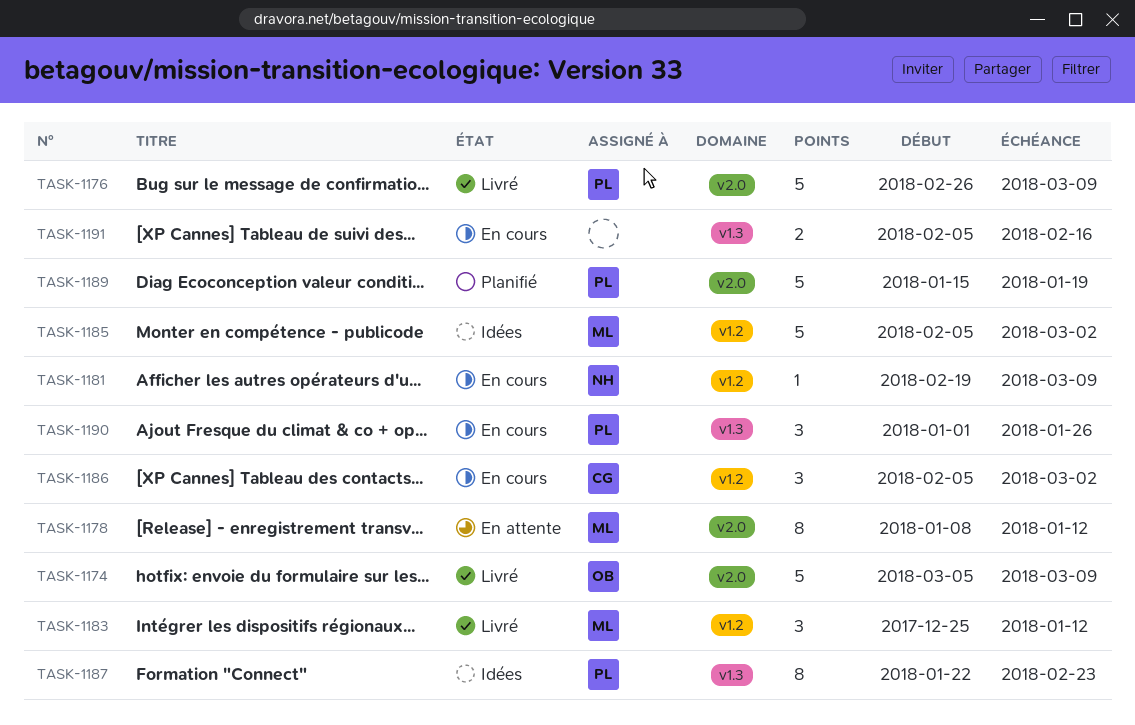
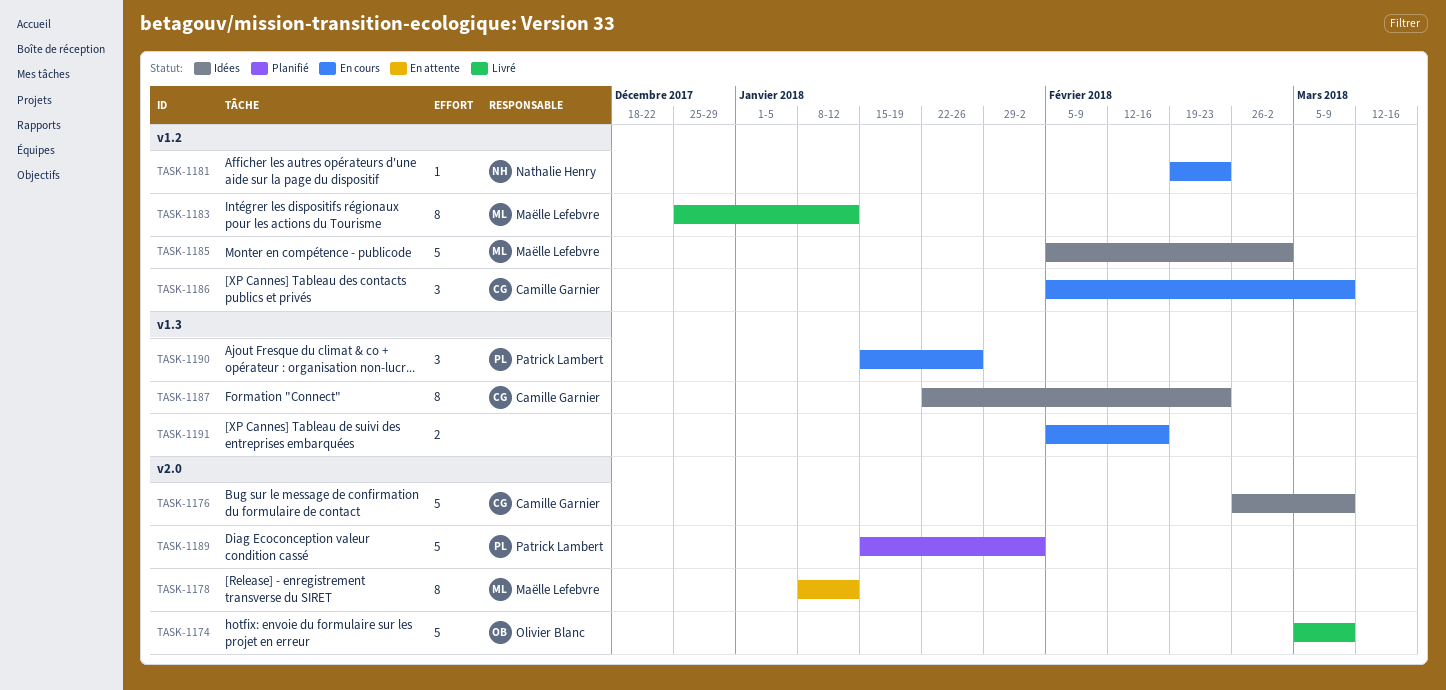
TASK-1176, status: Livré -> Idées
TASK-1176, owner: Patrick Lambert -> Camille Garnier
TASK-1181, due: Mar 9 -> Feb 23
TASK-1183, estimate: 3 -> 8
TASK-1186, due: Mar 2 -> Mar 9
TASK-1187, owner: Patrick Lambert -> Camille Garnier
TASK-1189, due: Jan 19 -> Feb 2
TASK-1190, start: Jan 1 -> Jan 15

